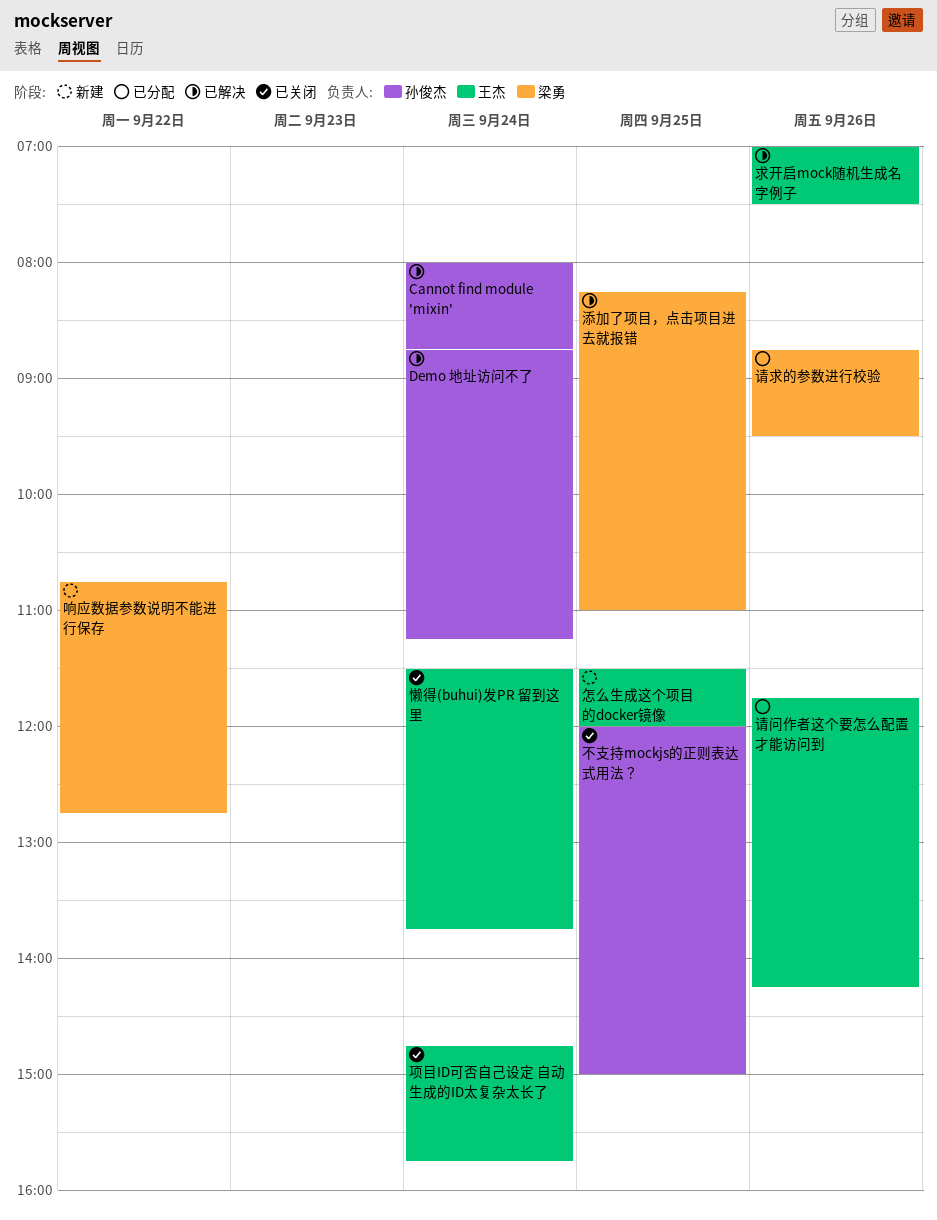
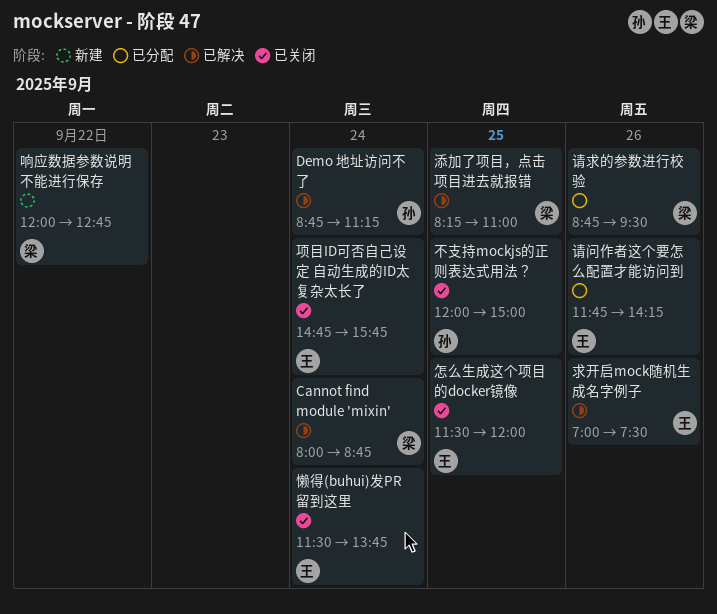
Cannot find module 'mixin', owner: 孙俊杰 -> 梁勇
响应数据参数说明不能进行保存, begins: 10:45 -> 12:00
怎么生成这个项目的docker镜像, status: 新建 -> 已关闭

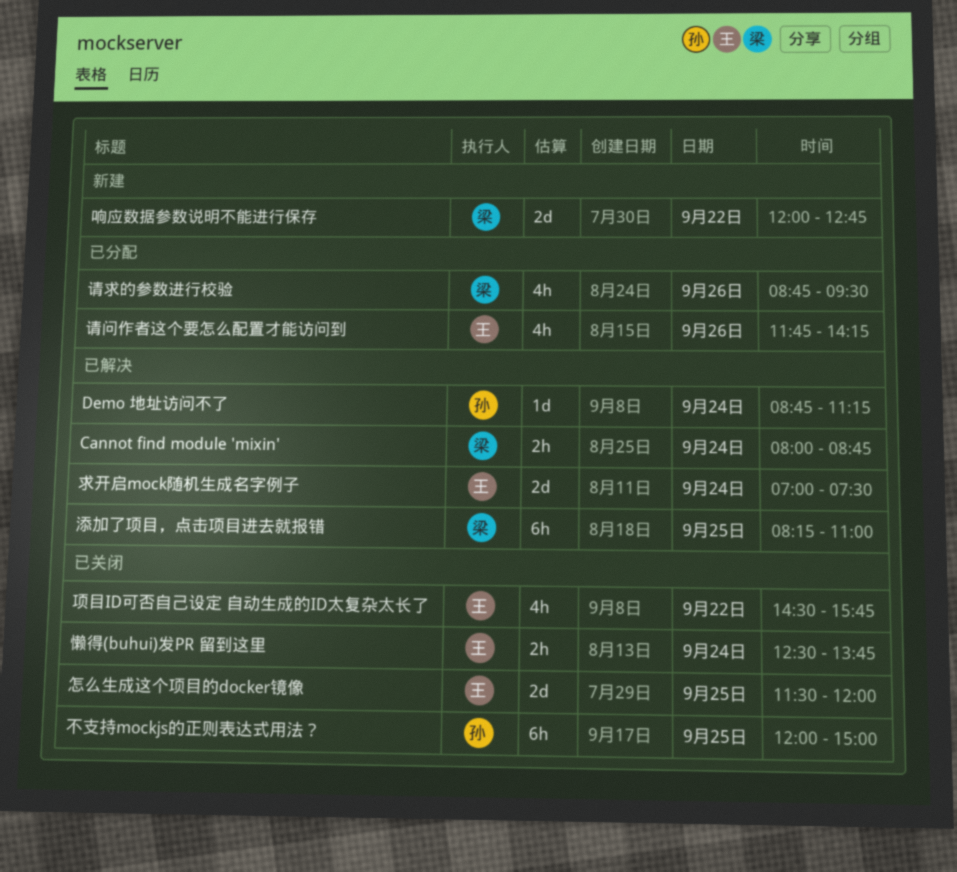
懒得(buhui)发PR 留到这里, begins: 11:30 -> 12:30
求开启mock随机生成名字例子, day: Sep 26 -> Sep 24
项目ID可否自己设定 自动生成的ID太复杂太长了, day: Sep 24 -> Sep 22
项目ID可否自己设定 自动生成的ID太复杂太长了, begins: 14:45 -> 14:30

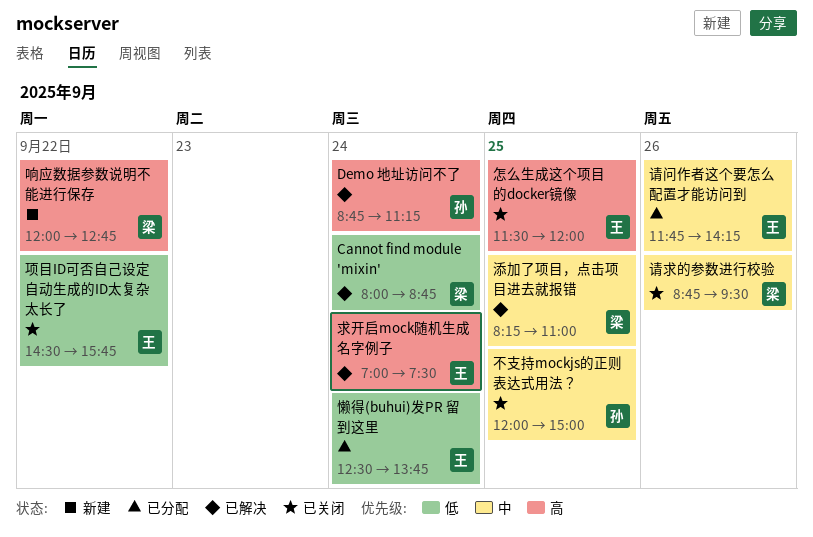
懒得(buhui)发PR 留到这里, status: 已关闭 -> 已分配
请求的参数进行校验, status: 已分配 -> 已关闭

